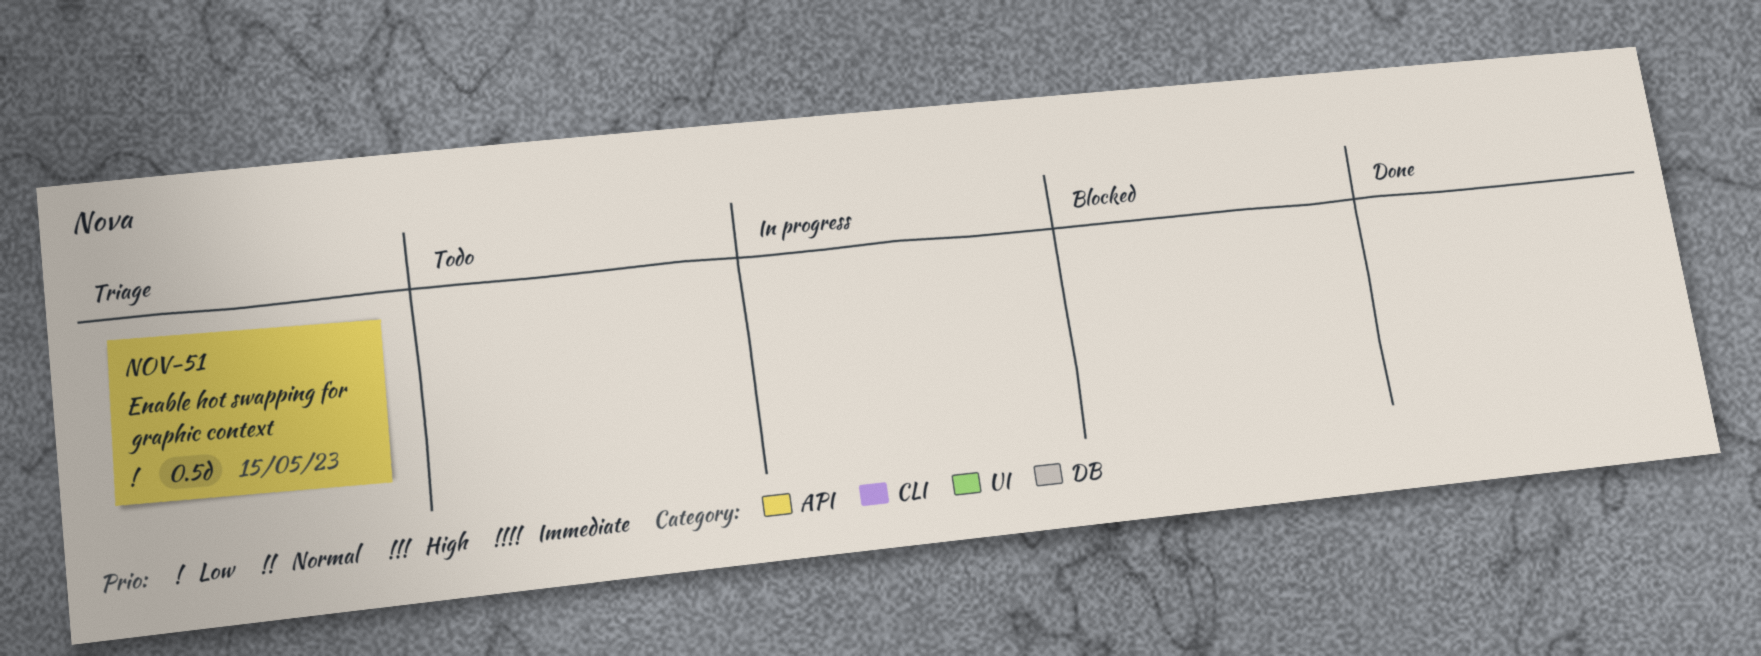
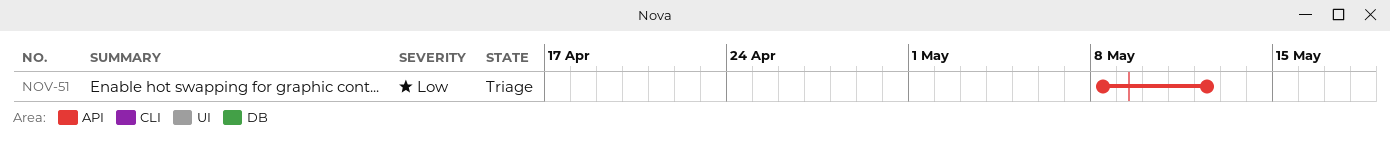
NOV-51, due: May 15 -> May 12

